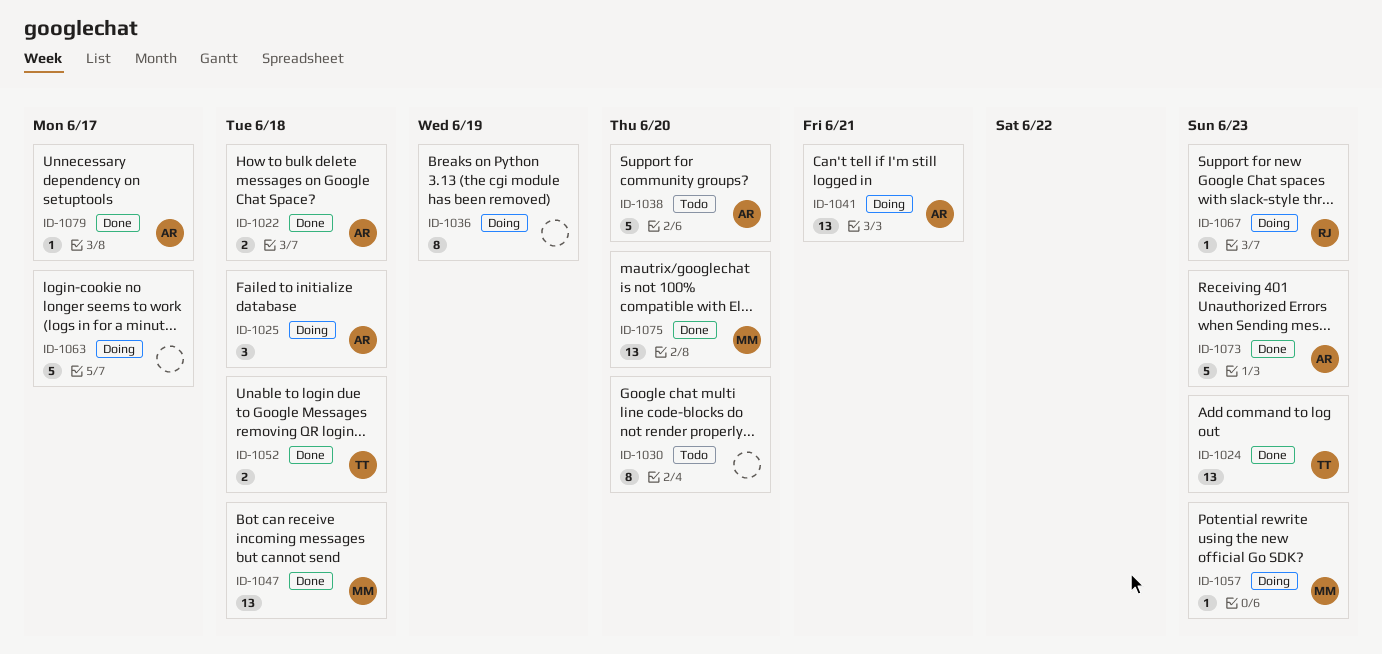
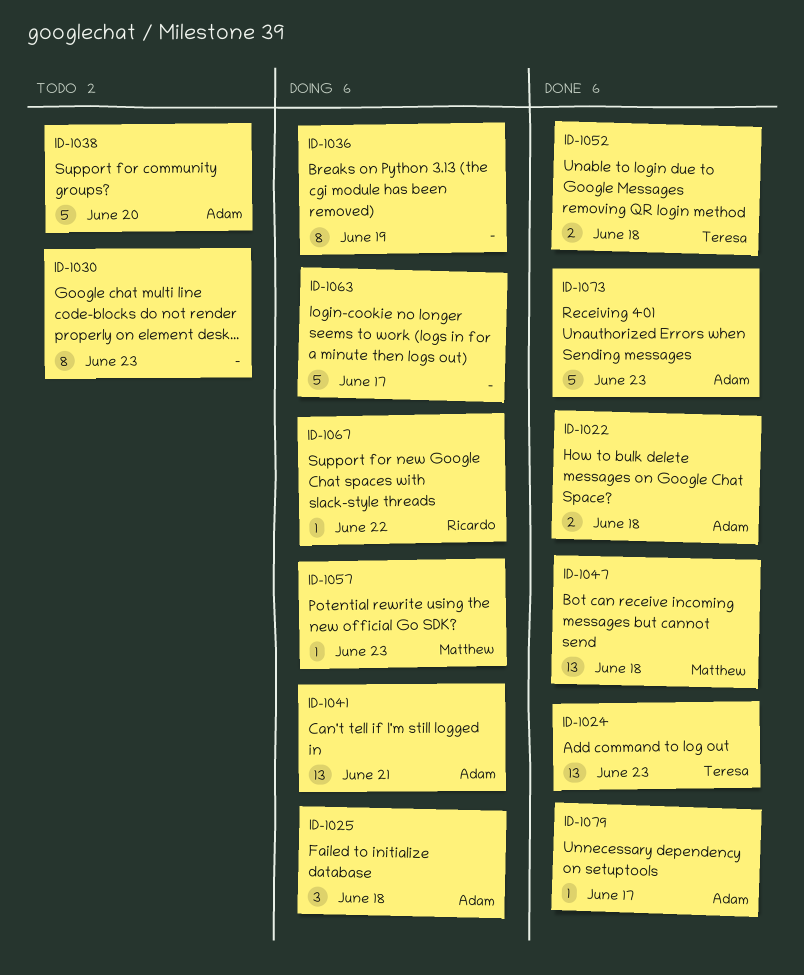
ID-1030, due: Jun 20 -> Jun 23
ID-1067, due: Jun 23 -> Jun 22
ID-1075: present -> none

